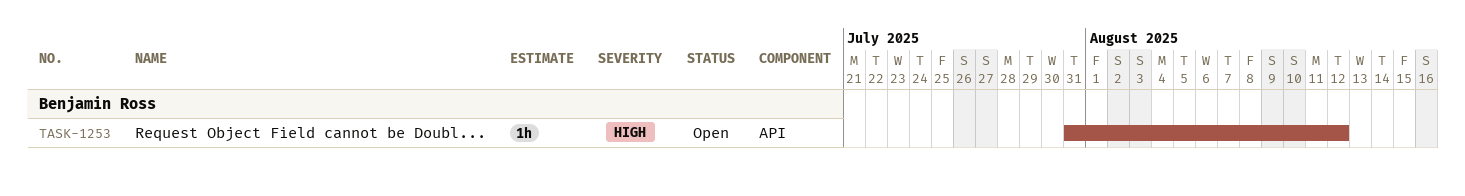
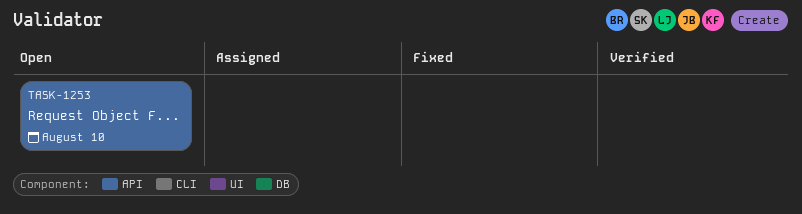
TASK-1253, due: Aug 12 -> Aug 10

